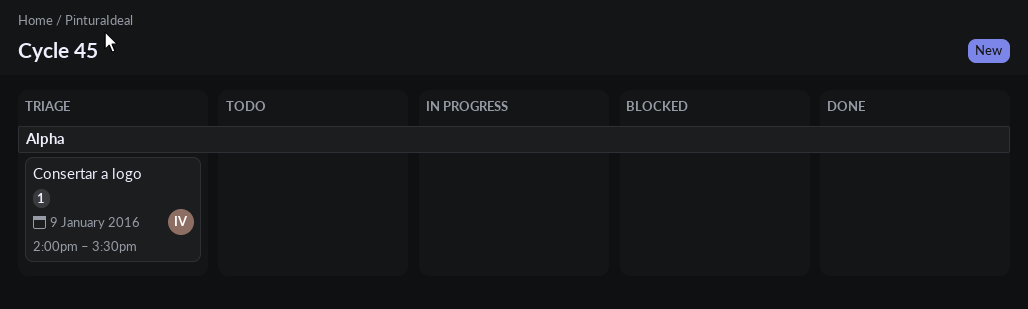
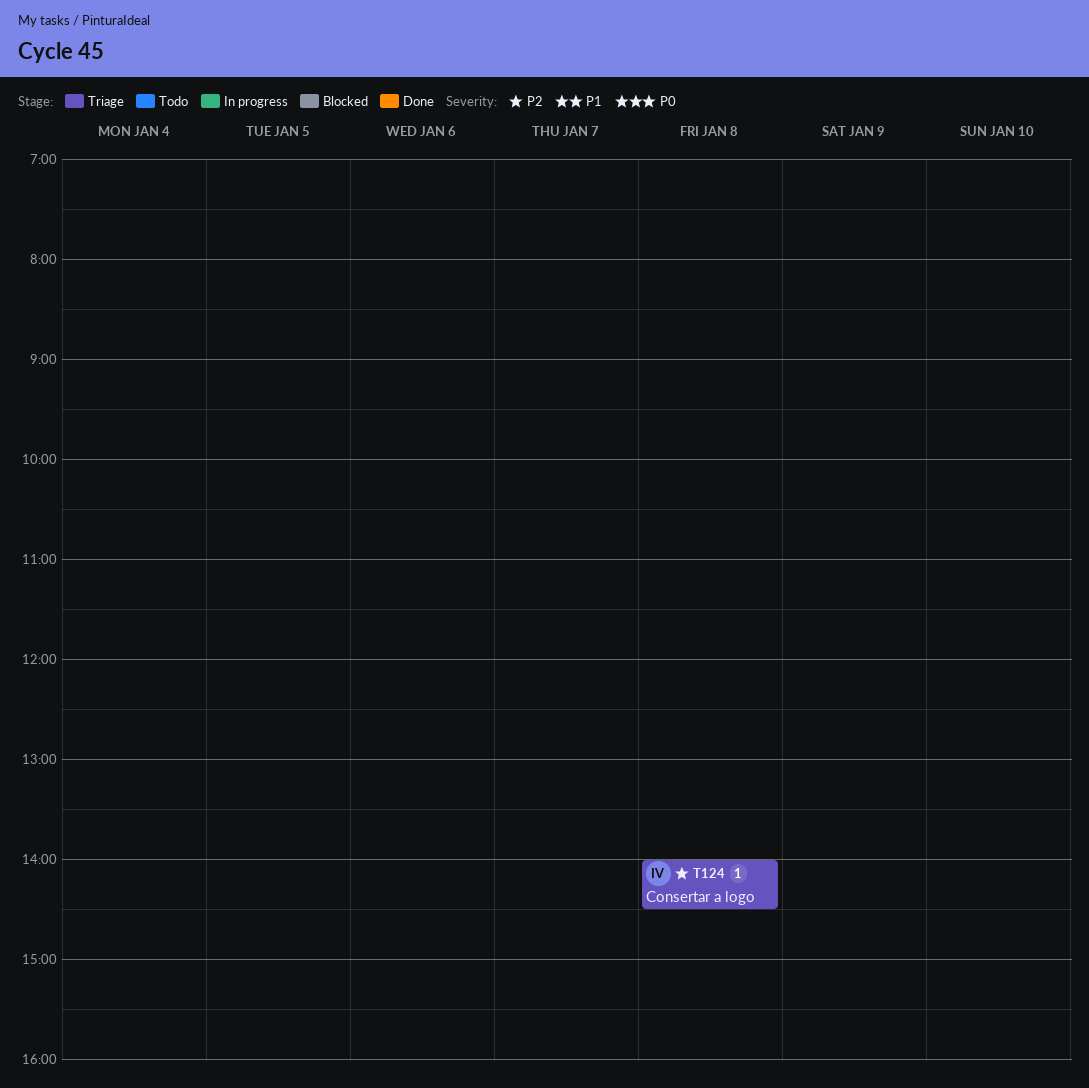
Consertar a logo, day: Jan 9 -> Jan 8
Consertar a logo, ends: 15:30 -> 14:30

